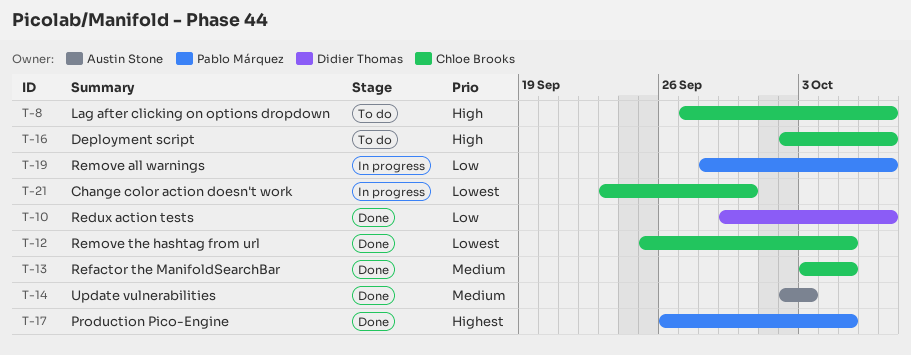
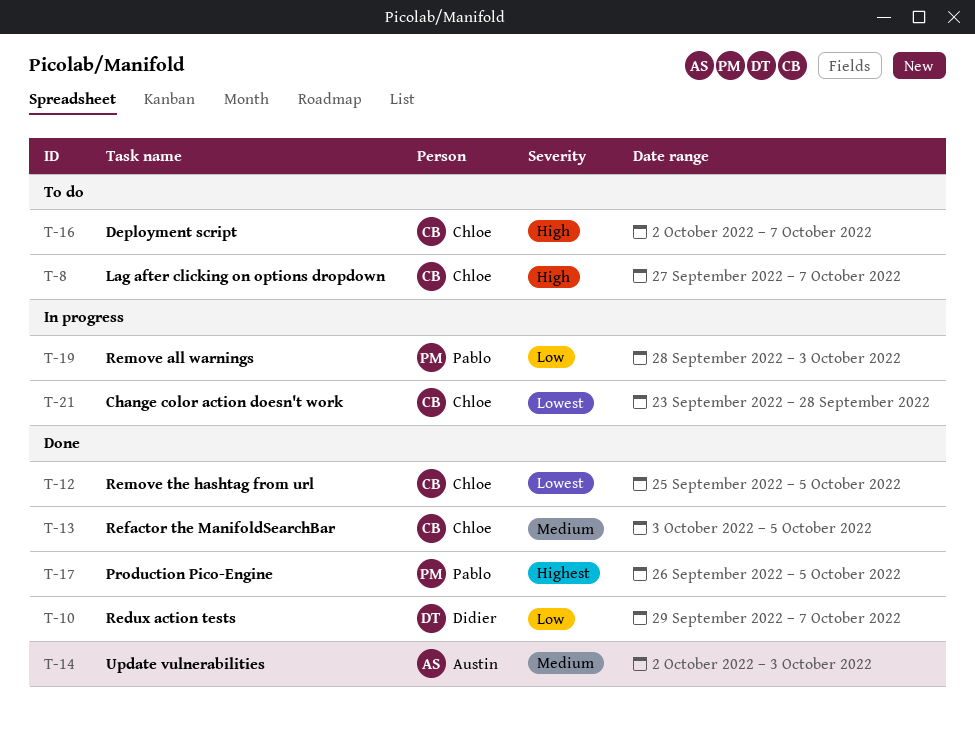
T-19, due: Oct 7 -> Oct 3
T-21, due: Sep 30 -> Sep 28

